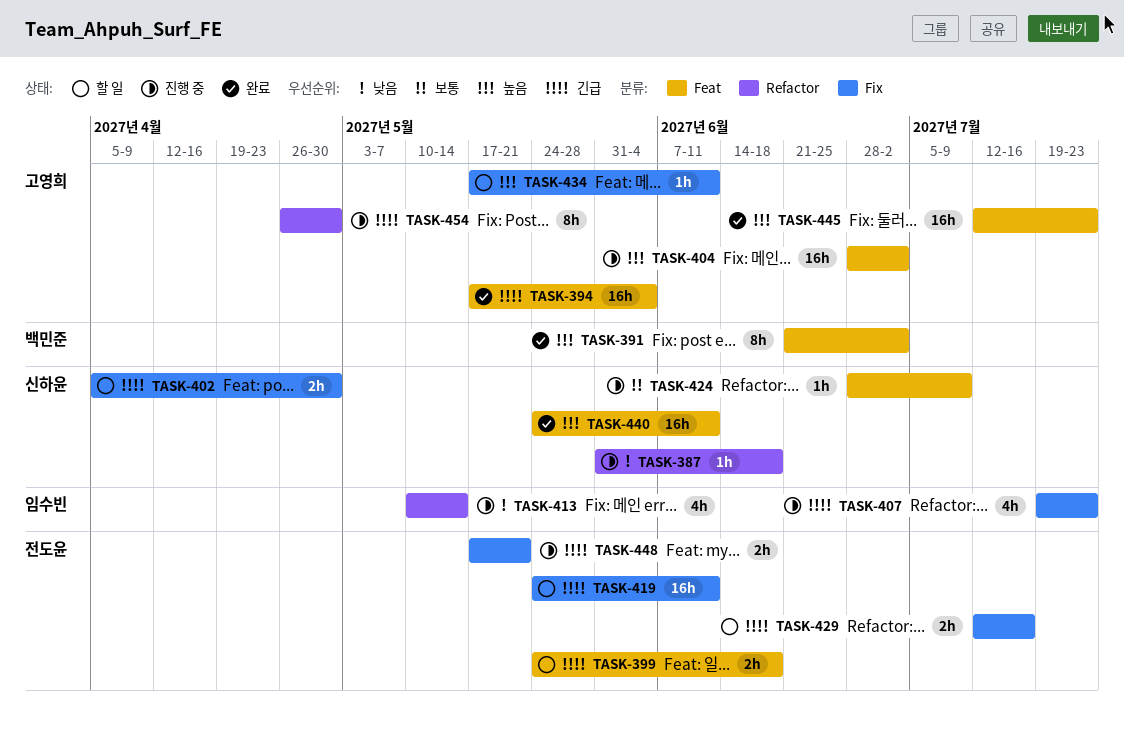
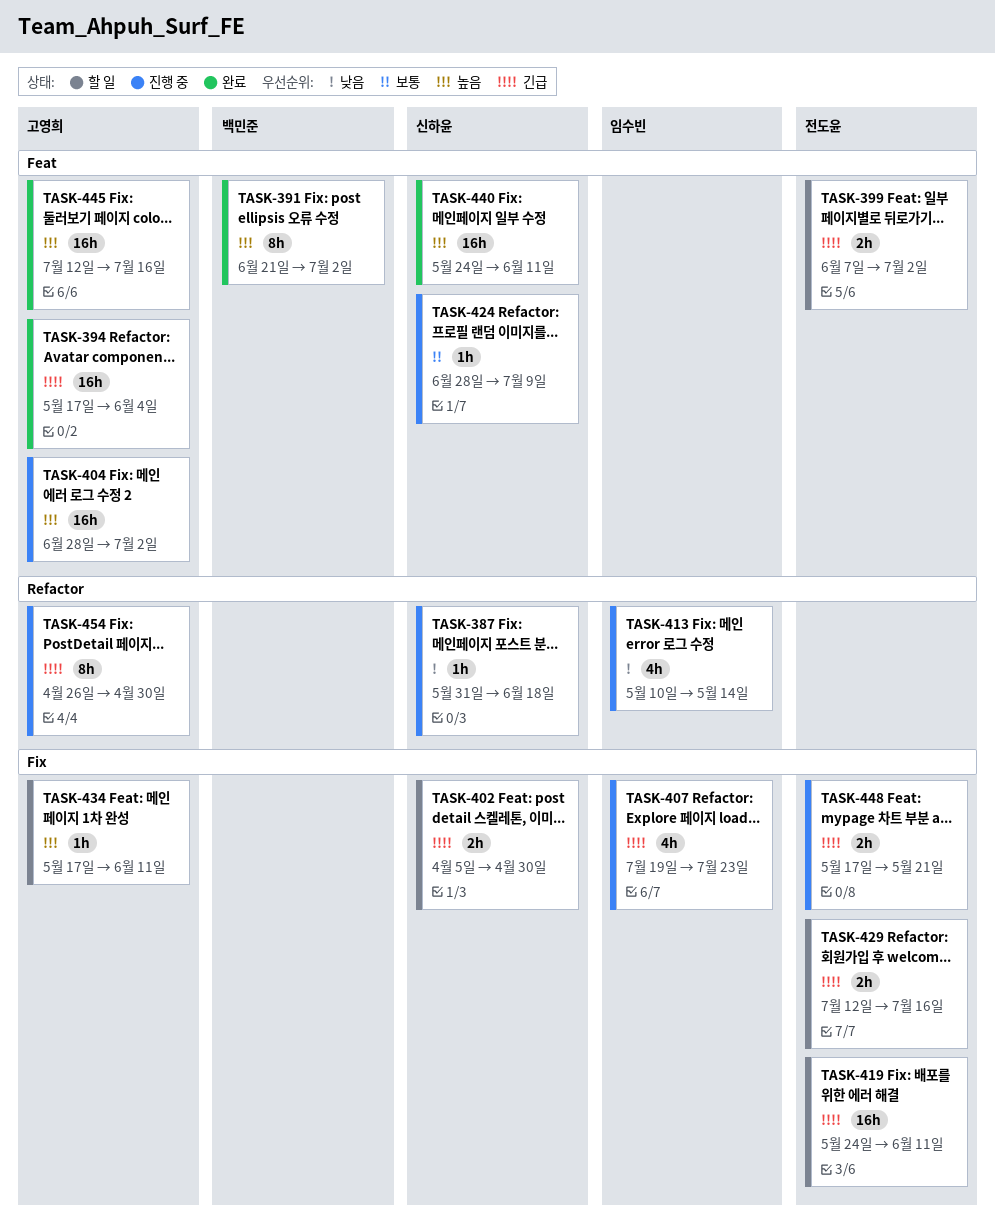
TASK-399, start: May 24 -> Jun 7
TASK-399, due: Jun 18 -> Jul 2
TASK-445, due: Jul 23 -> Jul 16

